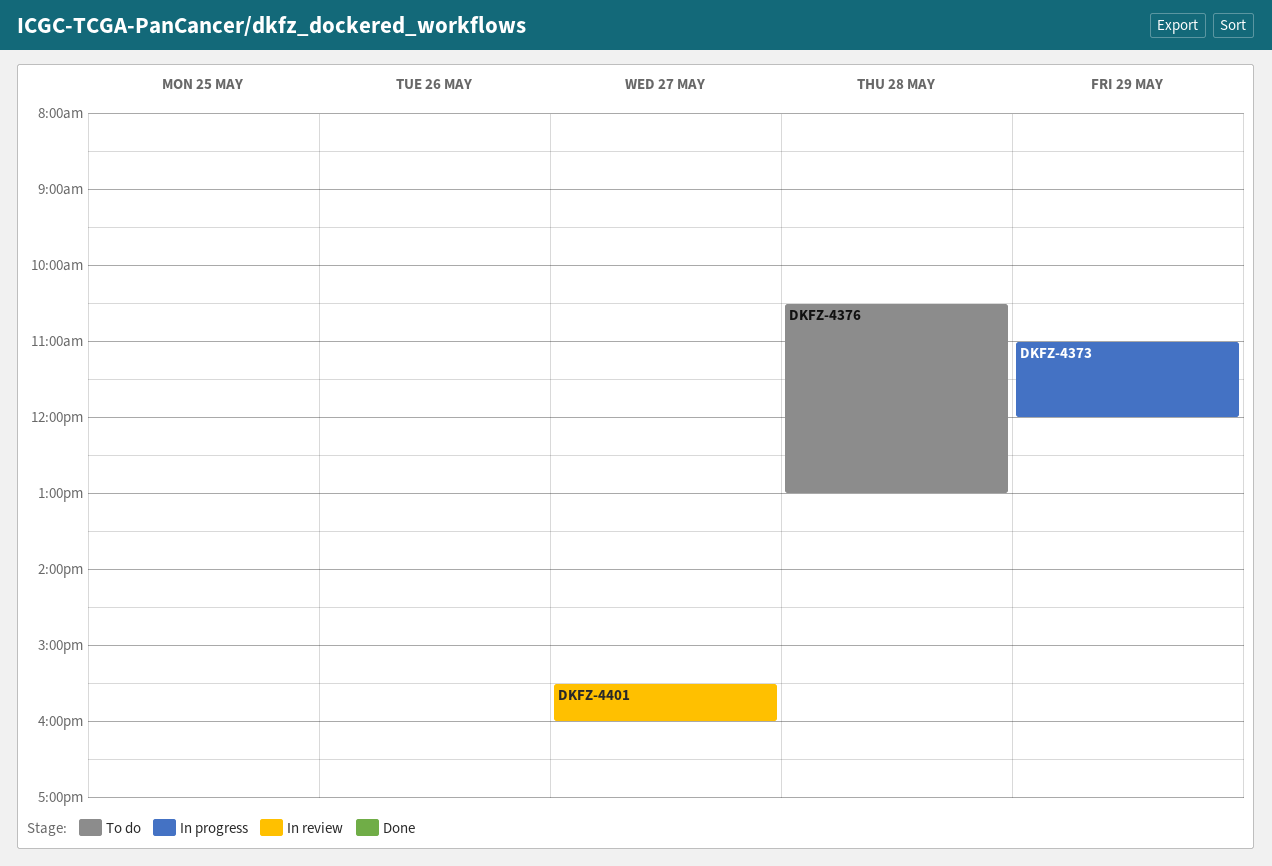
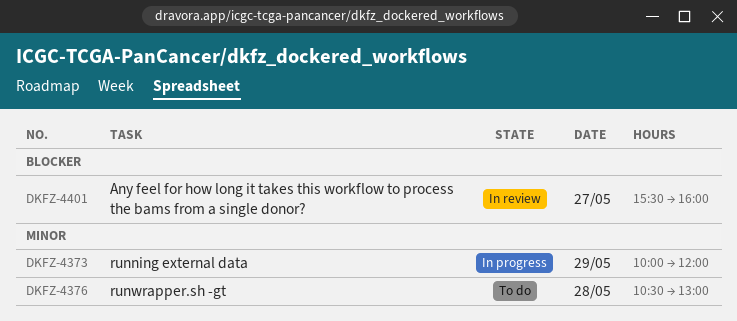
DKFZ-4373, begins: 11:00 -> 10:00

